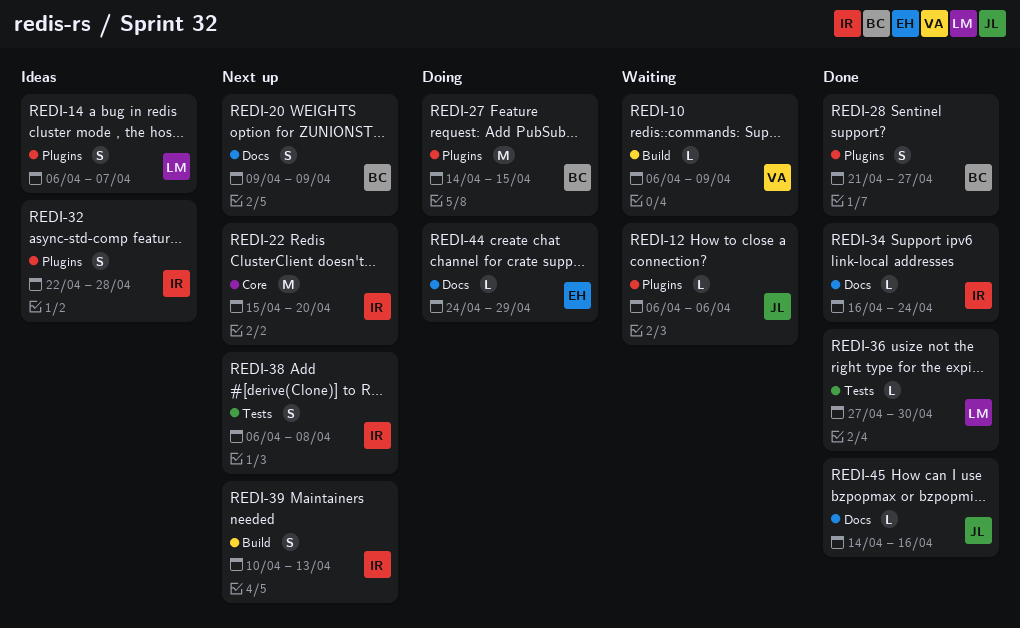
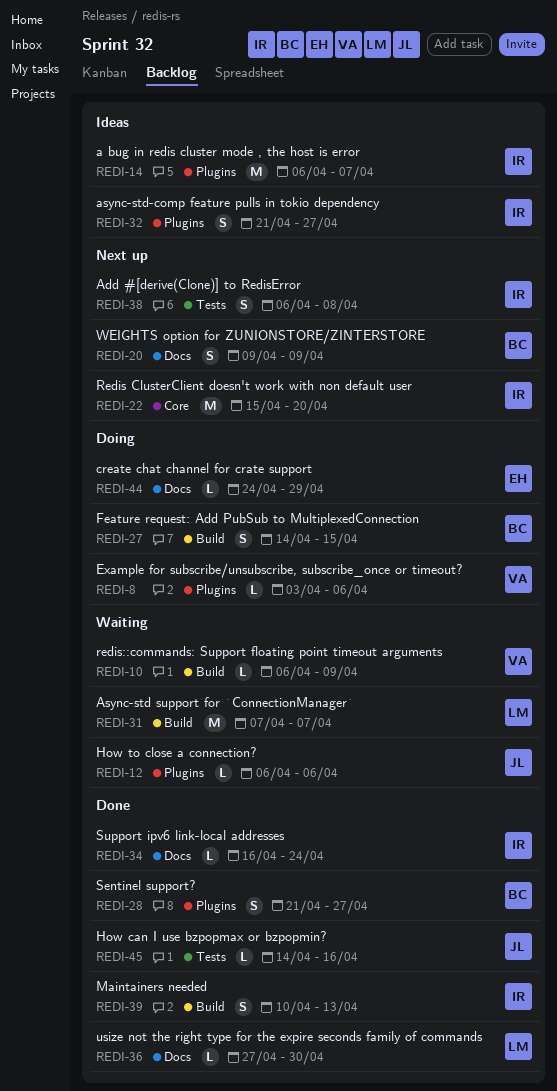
REDI-8: none -> present
REDI-14, owner: LM -> IR
REDI-14, estimate: S -> M
REDI-27, label: Plugins -> Build
REDI-27, estimate: M -> S
REDI-31: none -> present
REDI-32, start: Apr 22 -> Apr 21
REDI-32, due: Apr 28 -> Apr 27
REDI-36, label: Tests -> Docs
REDI-39, status: Next up -> Done
REDI-45, label: Docs -> Tests

